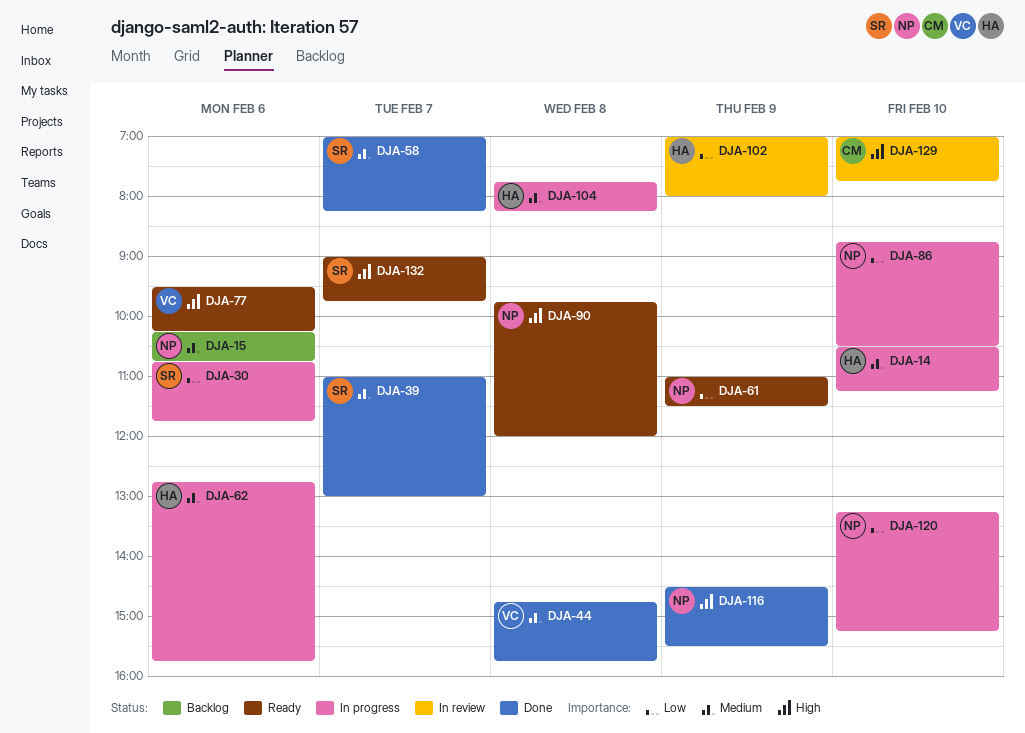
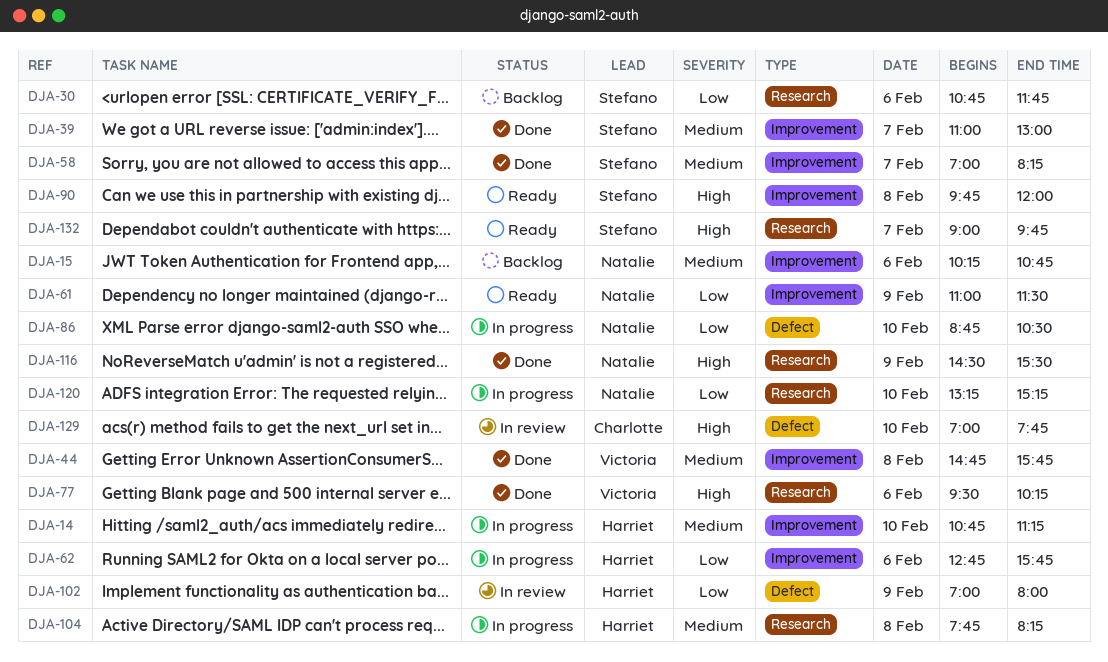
DJA-14, begins: 10:30 -> 10:45
DJA-30, status: In progress -> Backlog
DJA-62, priority: Medium -> Low
DJA-77, status: Ready -> Done
DJA-90, owner: Natalie -> Stefano

